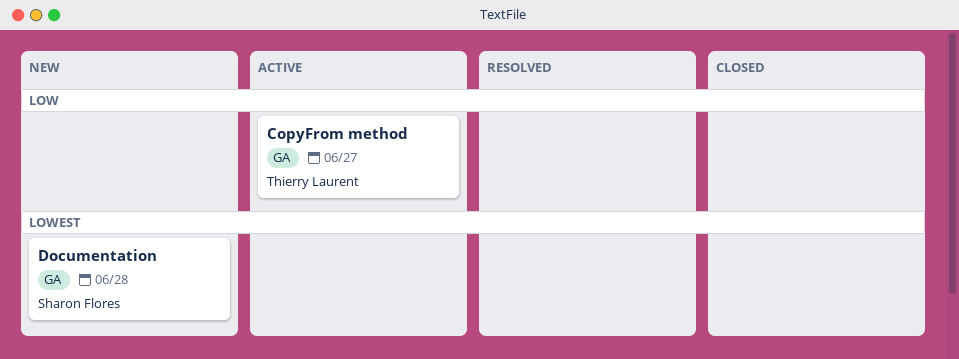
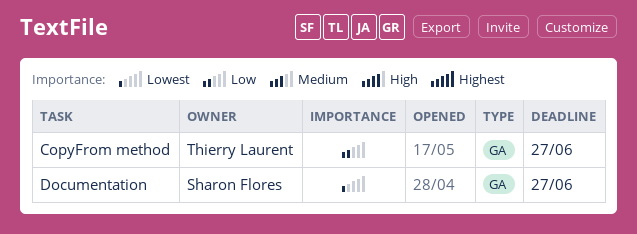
Documentation, due: Jun 28 -> Jun 27

